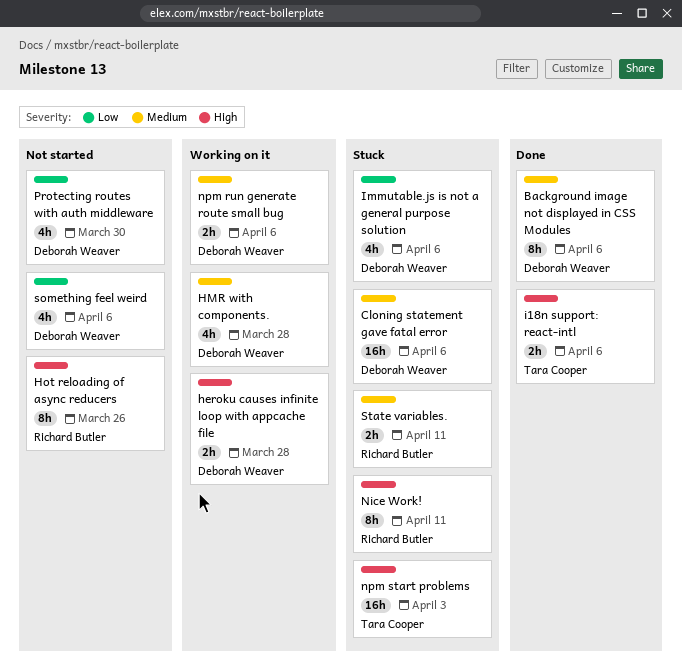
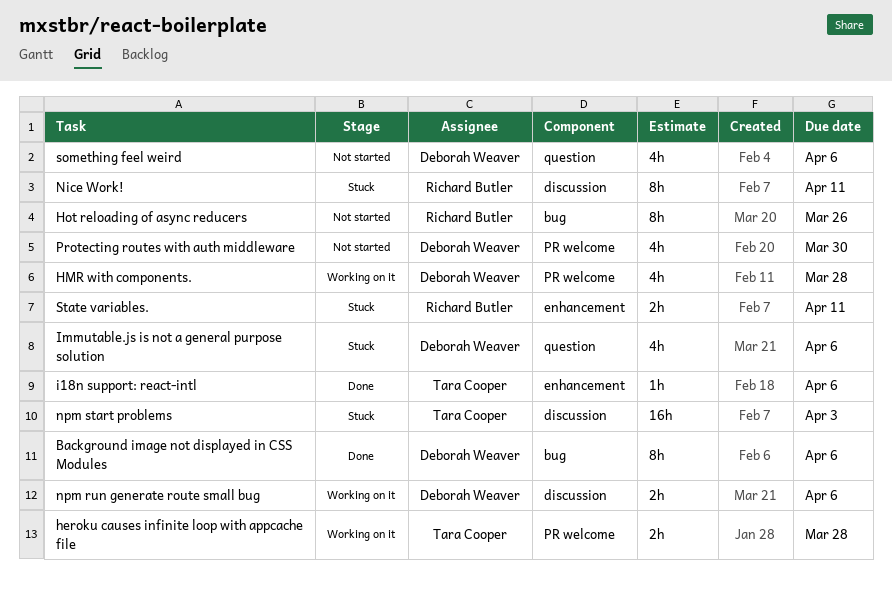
Cloning statement gave fatal error: present -> none
heroku causes infinite loop with appcache file, owner: Deborah Weaver -> Tara Cooper
i18n support: react-intl, estimate: 2h -> 1h

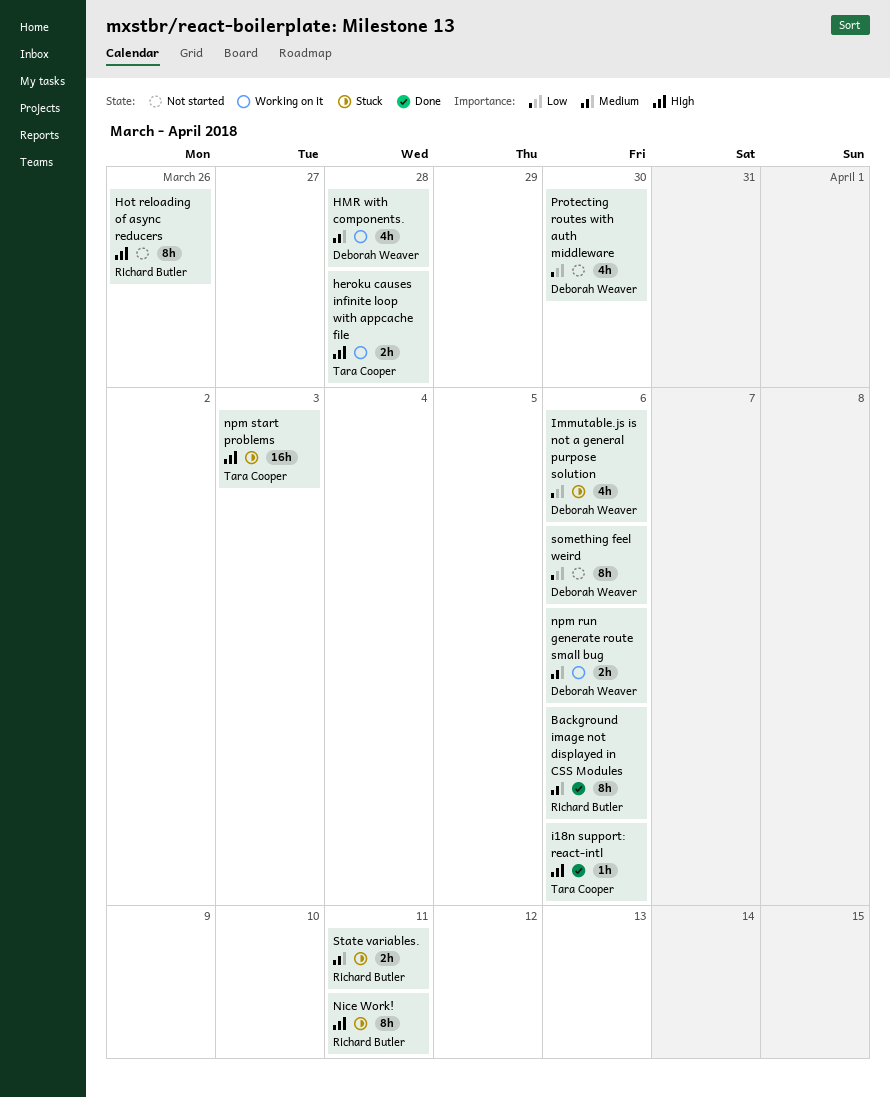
Background image not displayed in CSS Modules, owner: Deborah Weaver -> Richard Butler
something feel weird, estimate: 4h -> 8h

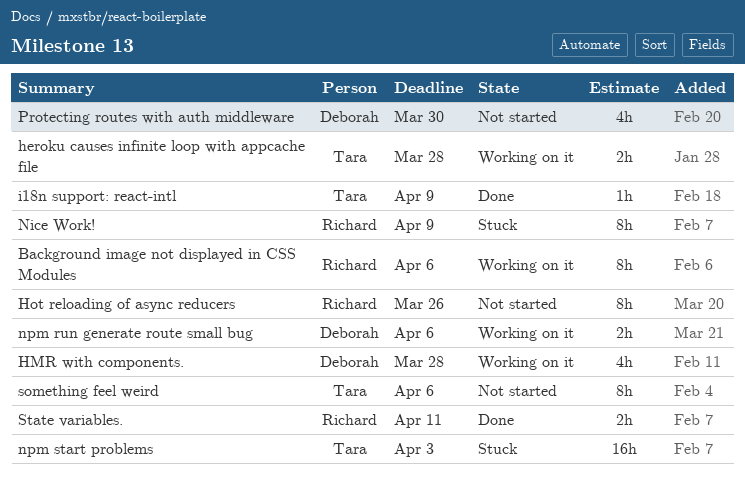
Background image not displayed in CSS Modules, status: Done -> Working on it
i18n support: react-intl, due: Apr 6 -> Apr 9
Immutable.js is not a general purpose solution: present -> none
Nice Work!, due: Apr 11 -> Apr 9
something feel weird, owner: Deborah Weaver -> Tara Cooper
State variables., status: Stuck -> Done

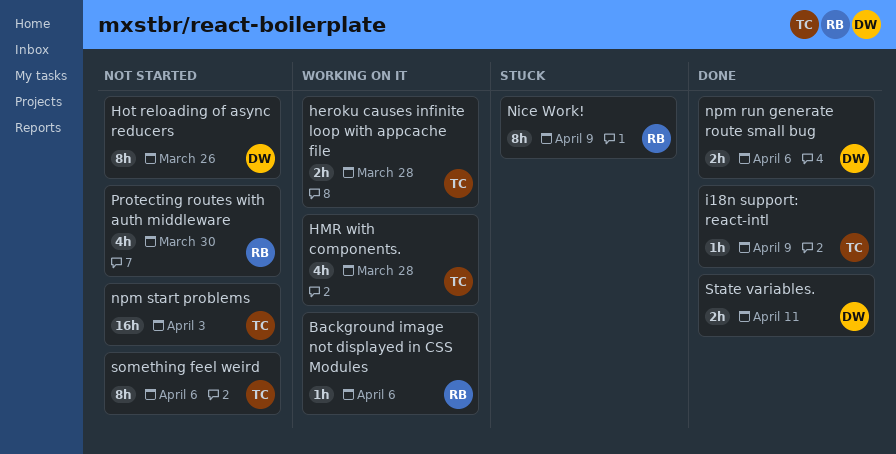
Background image not displayed in CSS Modules, estimate: 8h -> 1h
HMR with components., owner: Deborah -> Tara
Hot reloading of async reducers, owner: Richard -> Deborah
npm run generate route small bug, status: Working on it -> Done
npm start problems, status: Stuck -> Not started
Protecting routes with auth middleware, owner: Deborah -> Richard
State variables., owner: Richard -> Deborah

